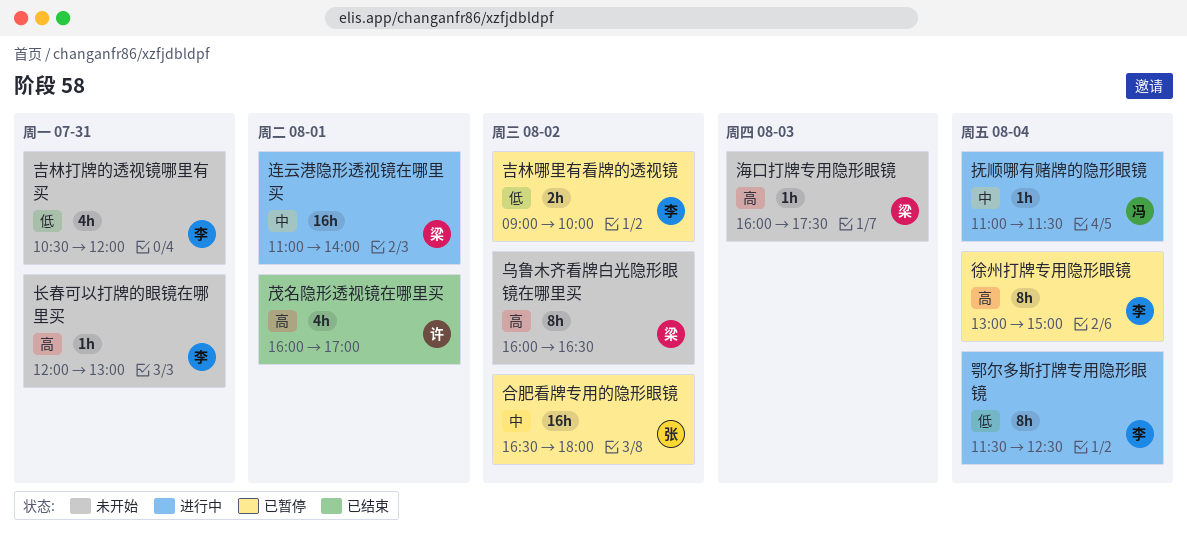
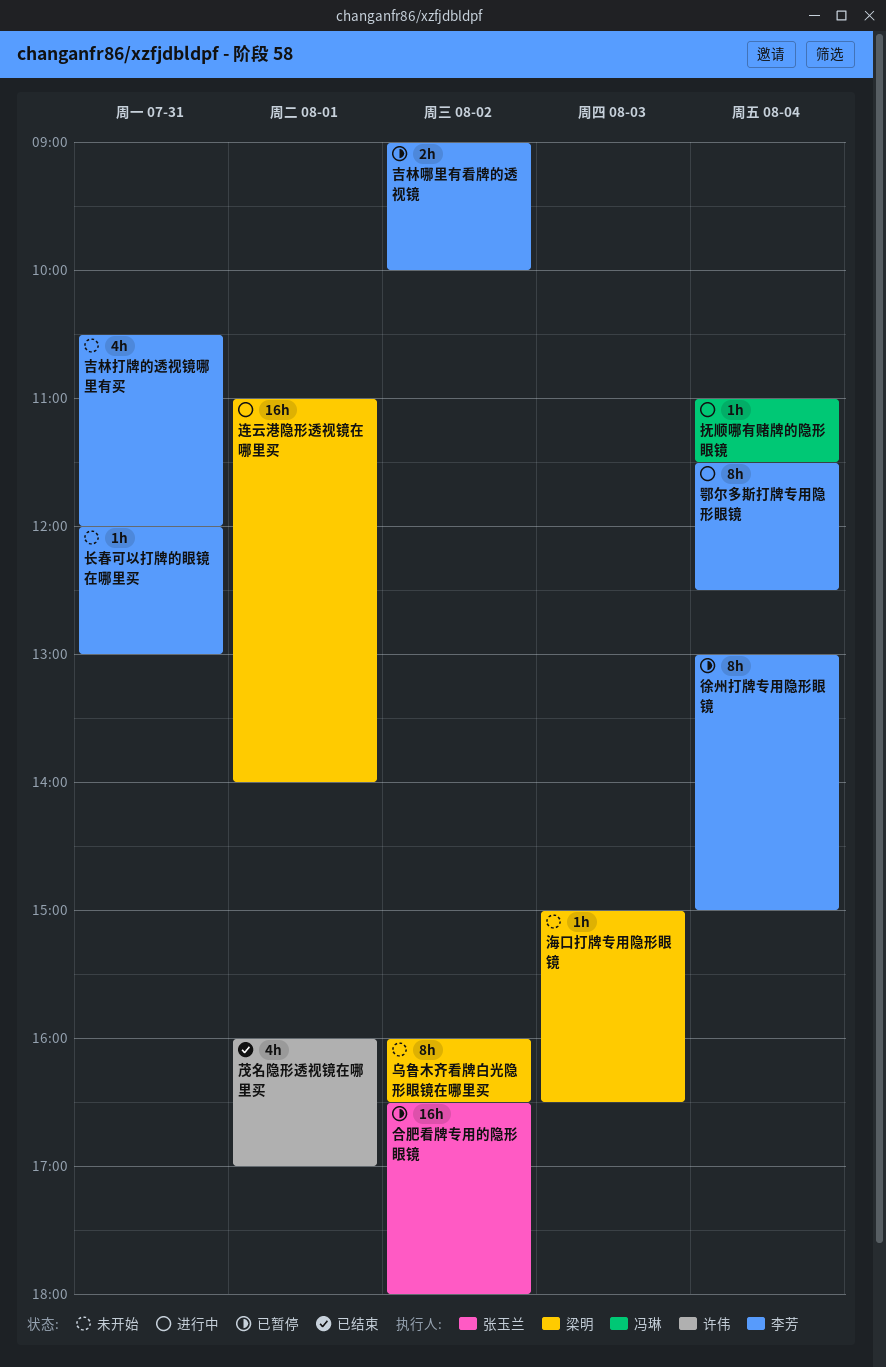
海口打牌专用隐形眼镜, begins: 16:00 -> 15:00
海口打牌专用隐形眼镜, ends: 17:30 -> 16:30

